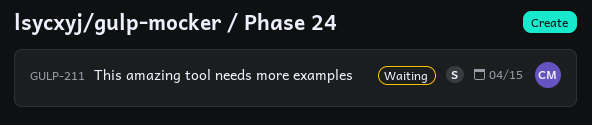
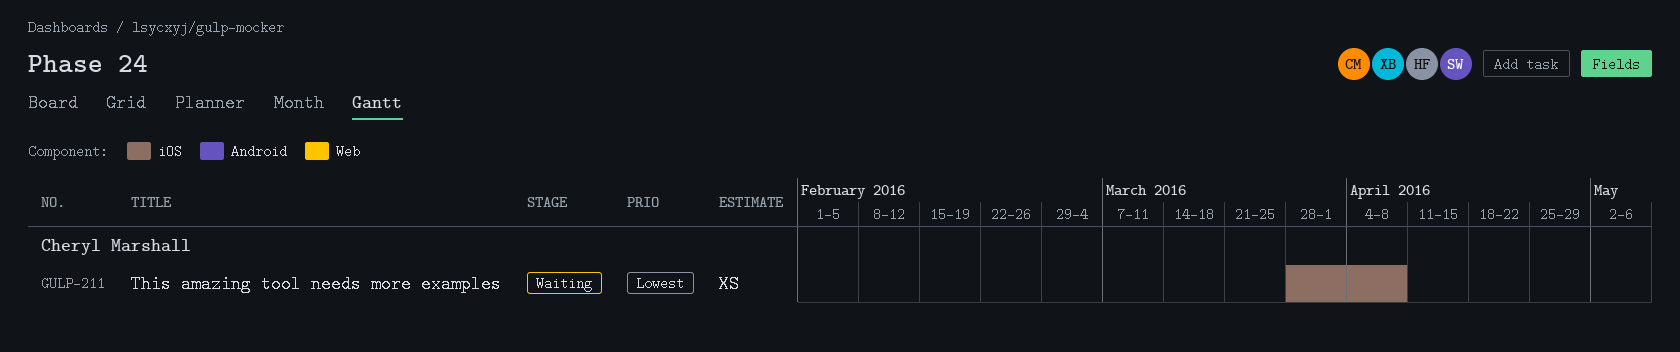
GULP-211, estimate: S -> XS
GULP-211, due: Apr 15 -> Apr 8

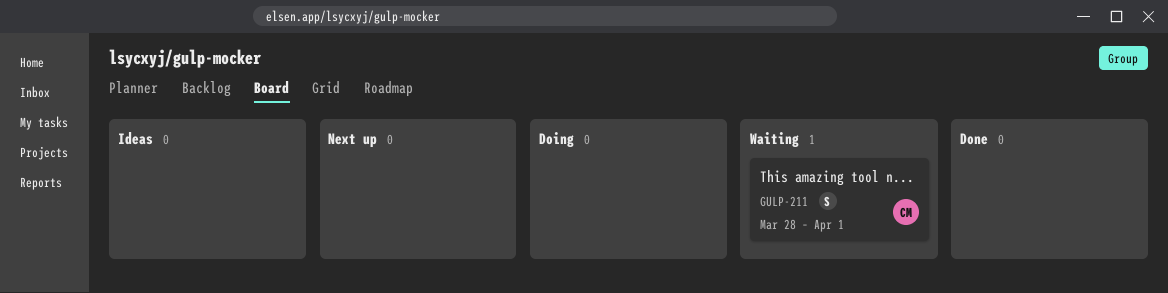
GULP-211, estimate: XS -> S
GULP-211, due: Apr 8 -> Apr 1

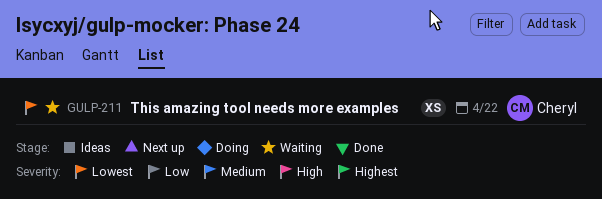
GULP-211, estimate: S -> XS
GULP-211, due: Apr 1 -> Apr 22

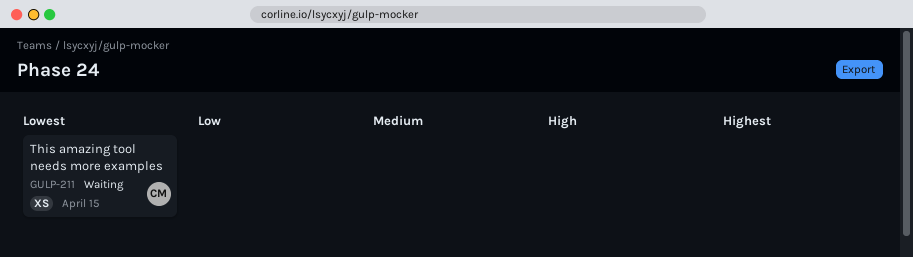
GULP-211, due: Apr 22 -> Apr 15

